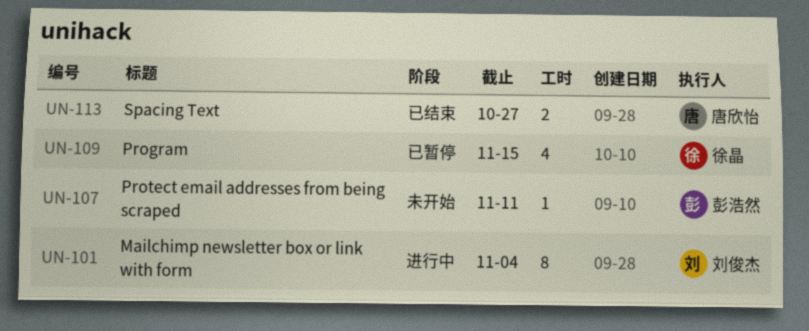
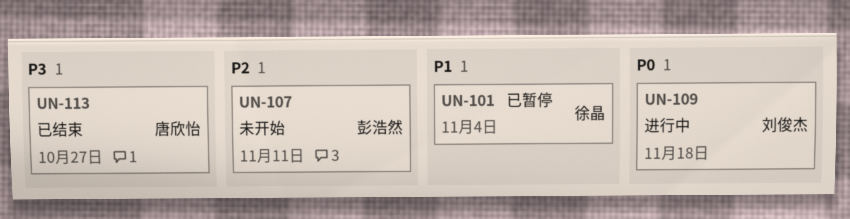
UN-101, status: 进行中 -> 已暂停
UN-101, owner: 刘俊杰 -> 徐晶
UN-109, status: 已暂停 -> 进行中
UN-109, owner: 徐晶 -> 刘俊杰
UN-109, due: Nov 15 -> Nov 18

